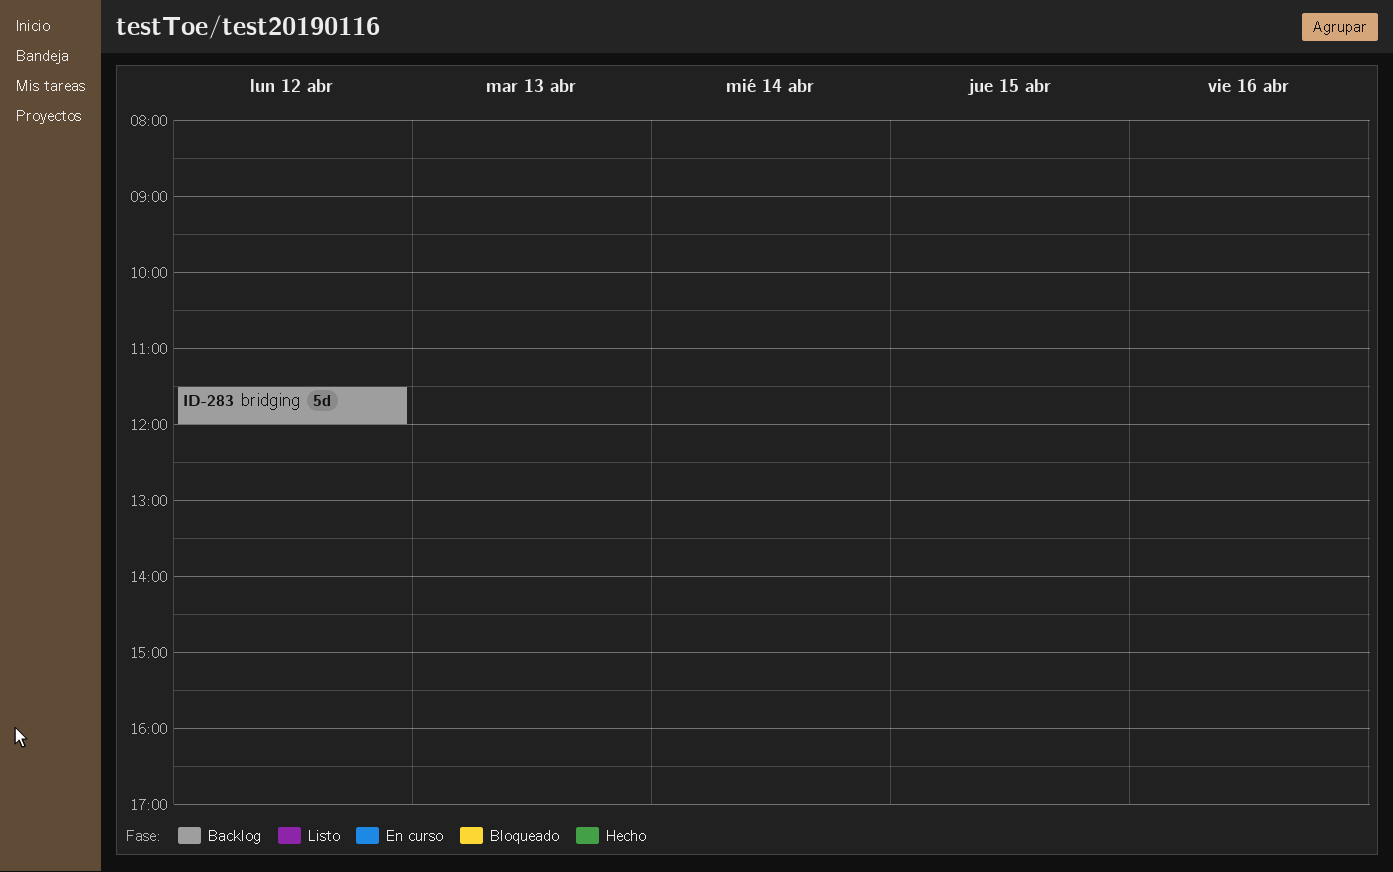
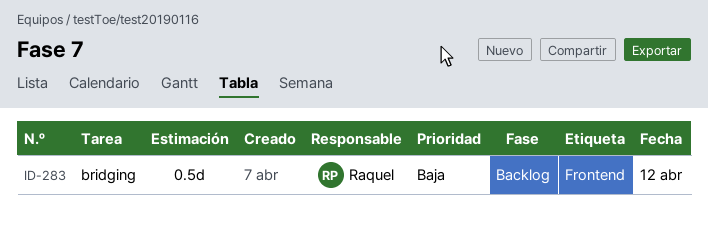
ID-283, estimate: 5d -> 0.5d

